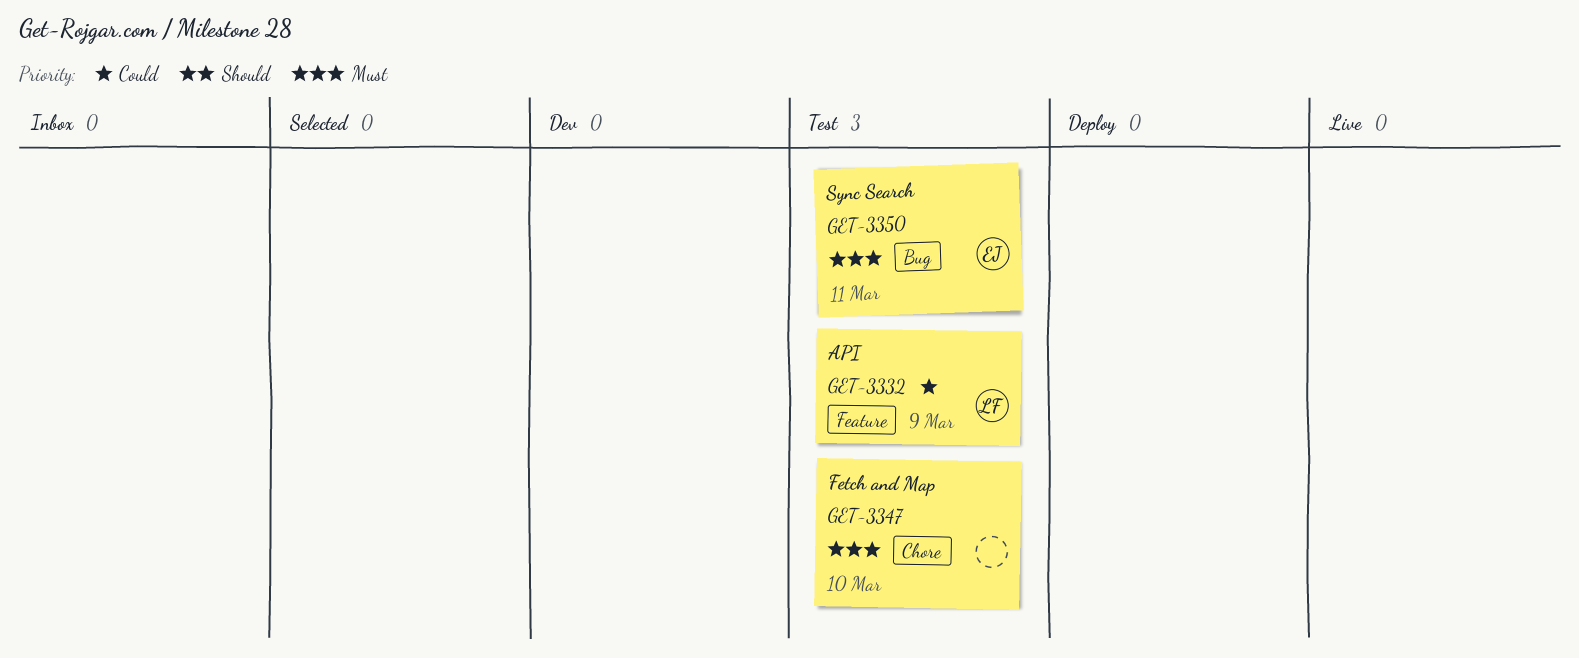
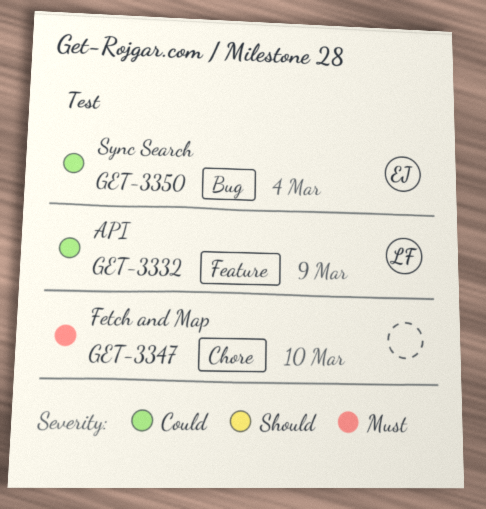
GET-3350, priority: Must -> Could
GET-3350, due: Mar 11 -> Mar 4

